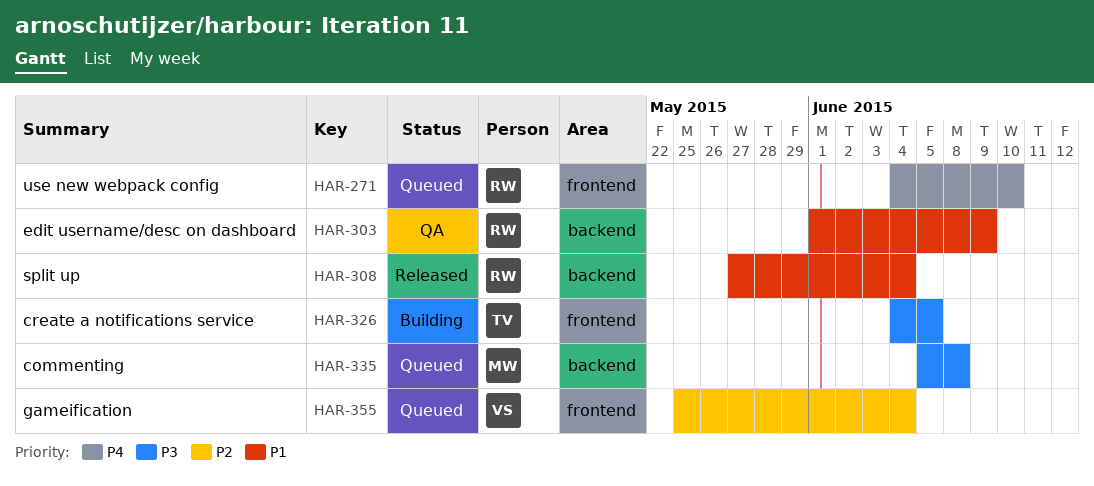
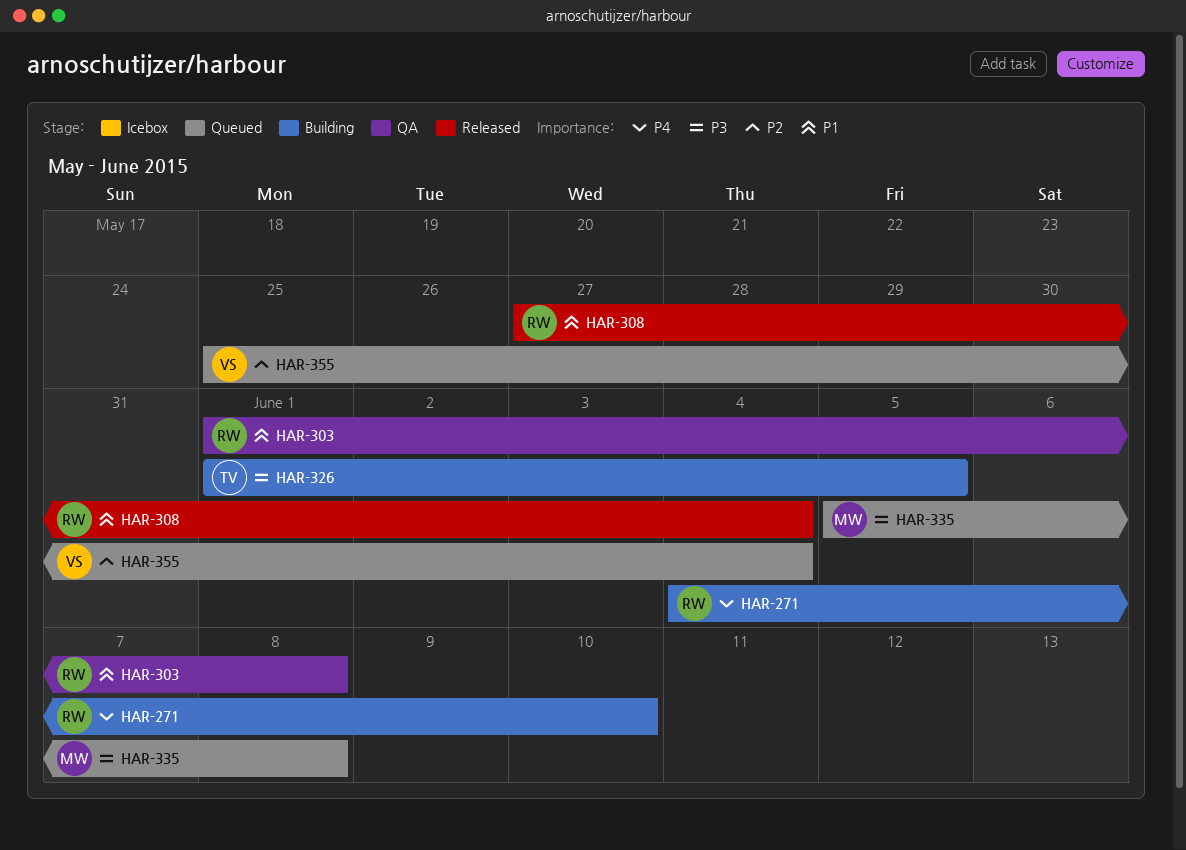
HAR-271, status: Queued -> Building
HAR-303, due: Jun 9 -> Jun 8
HAR-326, start: Jun 4 -> Jun 1

